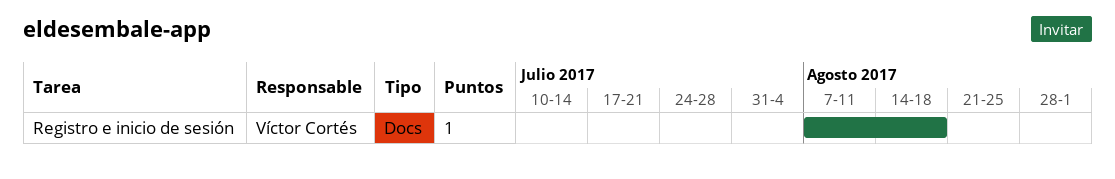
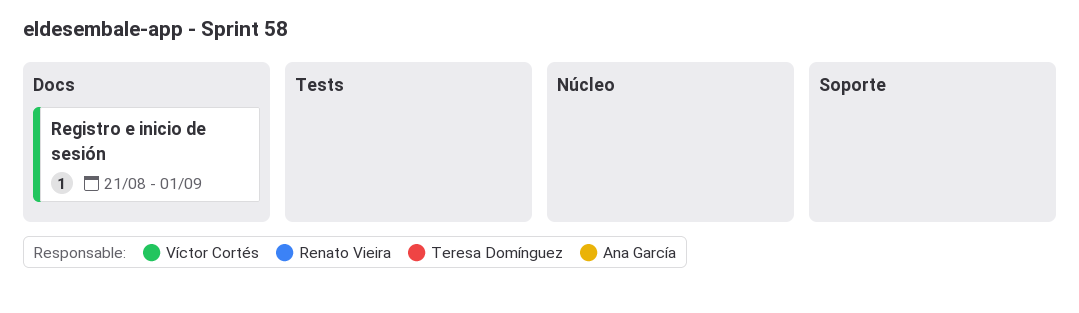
Registro e inicio de sesión, start: Aug 7 -> Aug 21
Registro e inicio de sesión, due: Aug 18 -> Sep 1

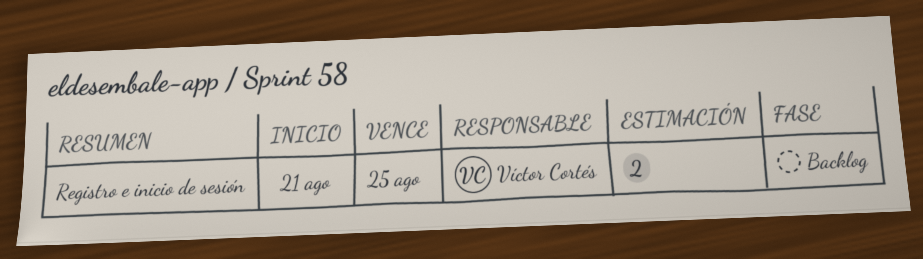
Registro e inicio de sesión, estimate: 1 -> 2
Registro e inicio de sesión, due: Sep 1 -> Aug 25

